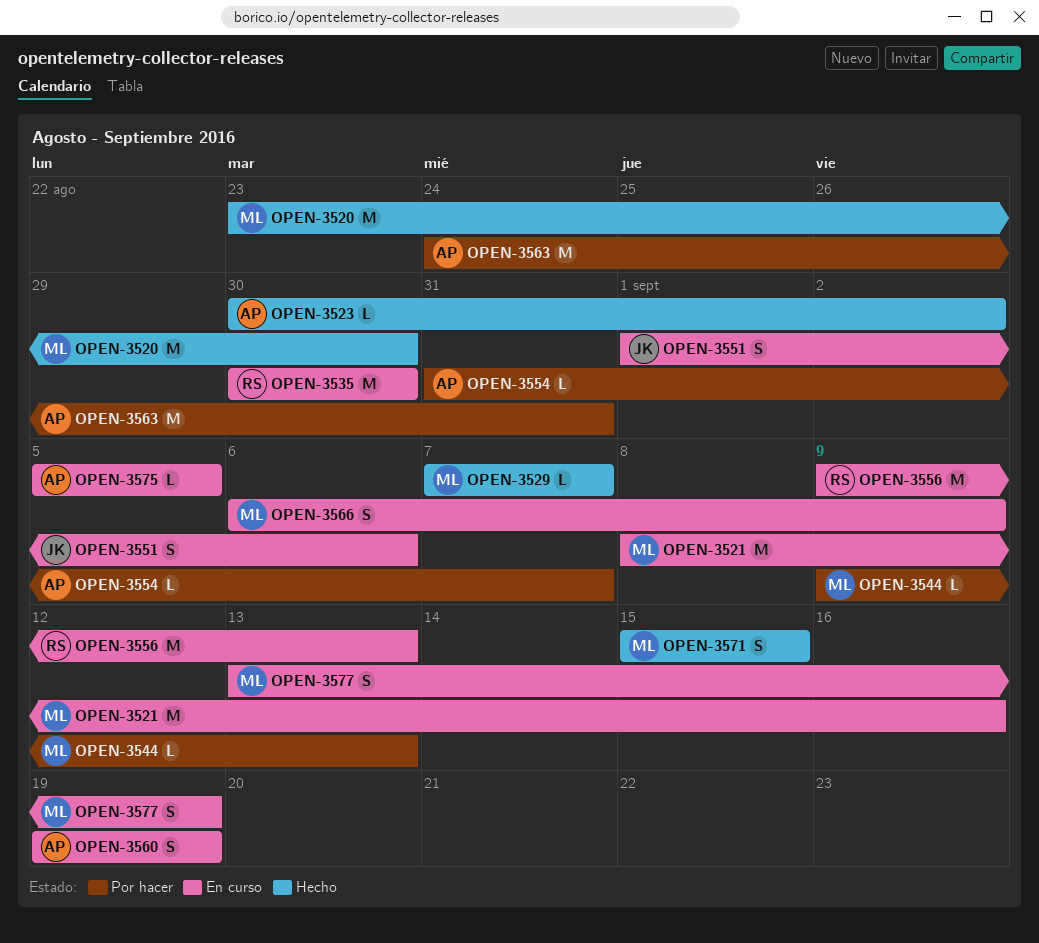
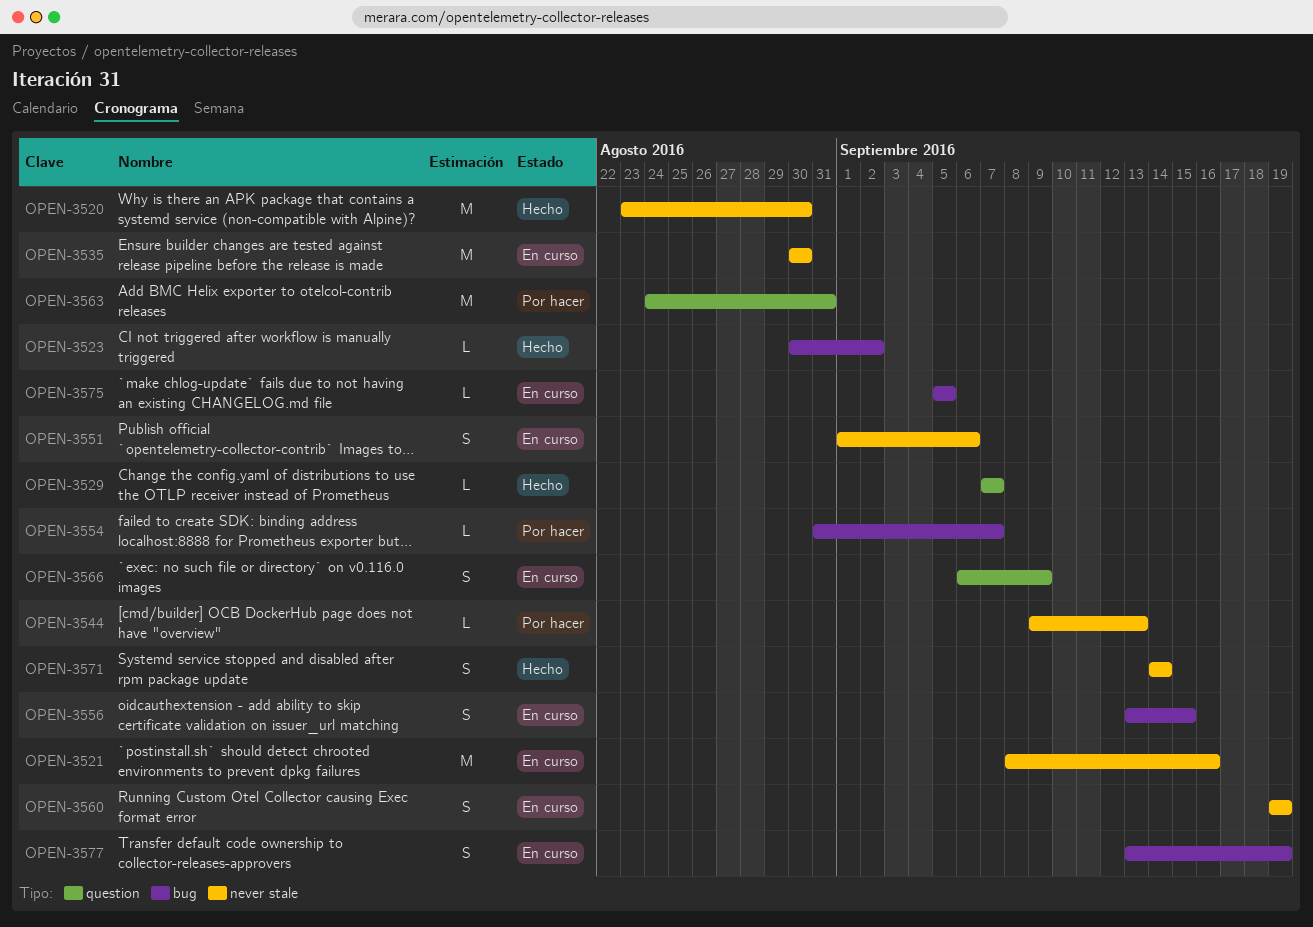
OPEN-3556, estimate: M -> S
OPEN-3556, start: Sep 9 -> Sep 13
OPEN-3556, due: Sep 13 -> Sep 15
OPEN-3571, start: Sep 15 -> Sep 14
OPEN-3571, due: Sep 15 -> Sep 14

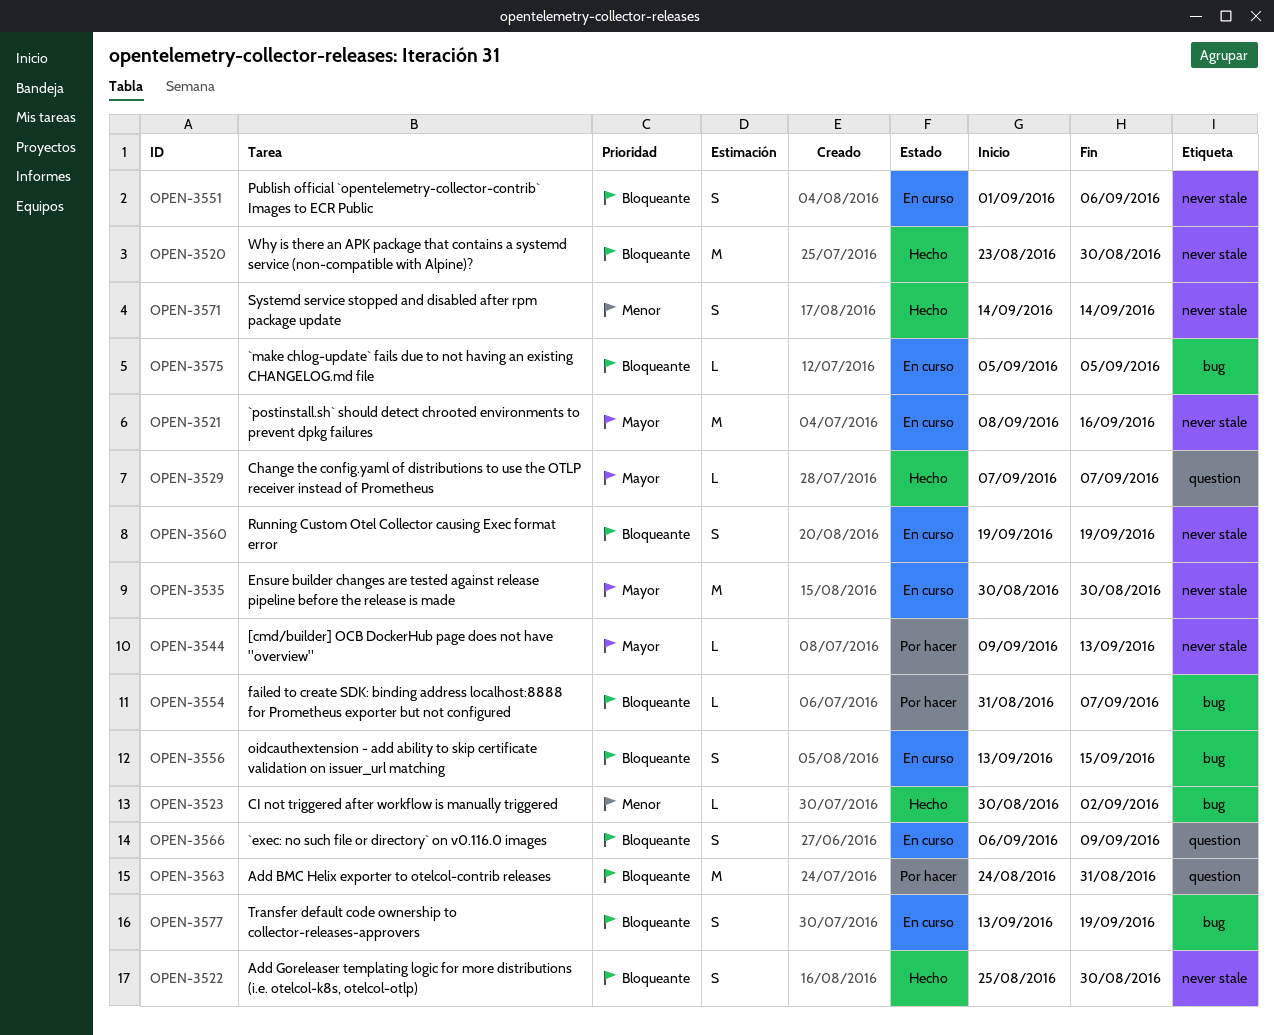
OPEN-3522: none -> present

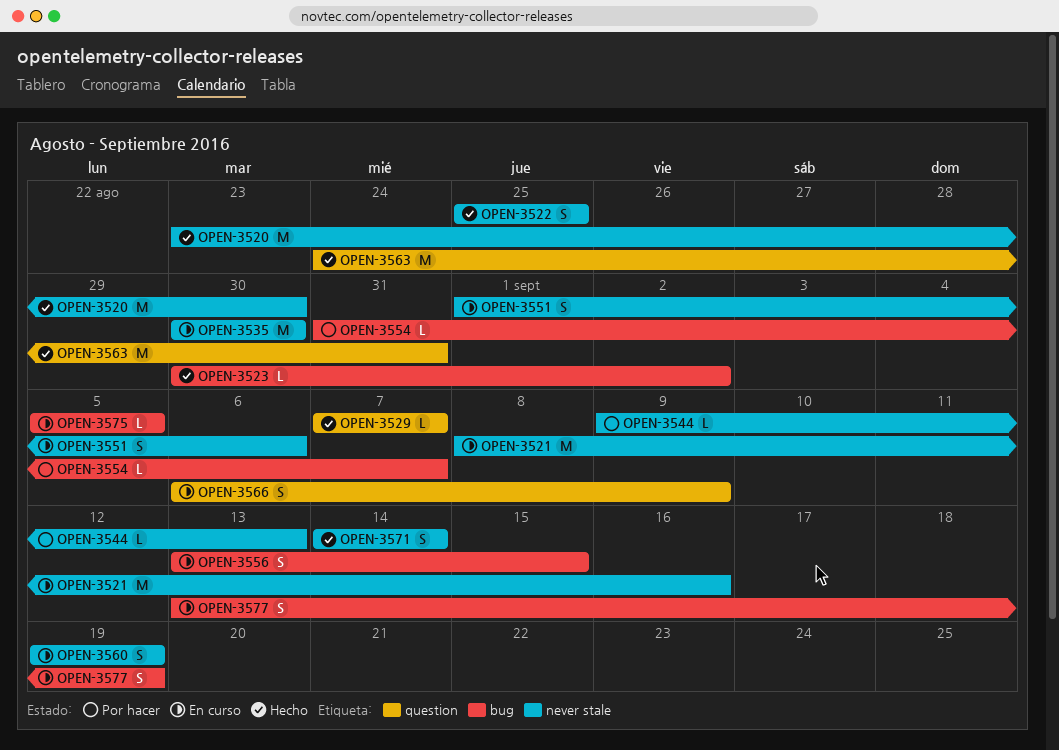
OPEN-3522, due: Aug 30 -> Aug 25
OPEN-3563, status: Por hacer -> Hecho

